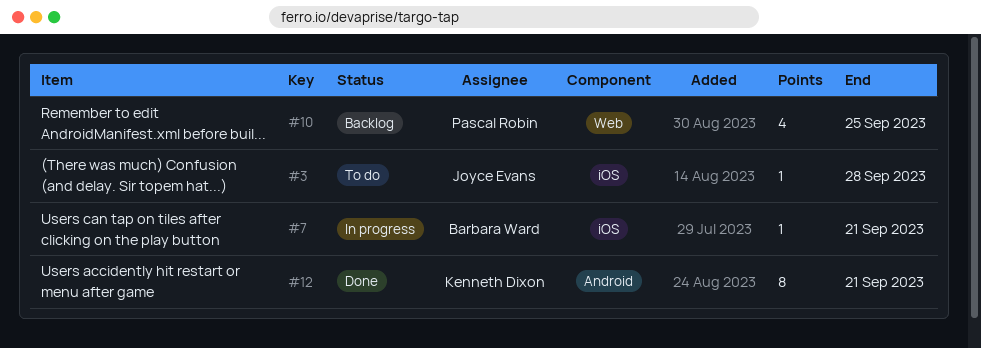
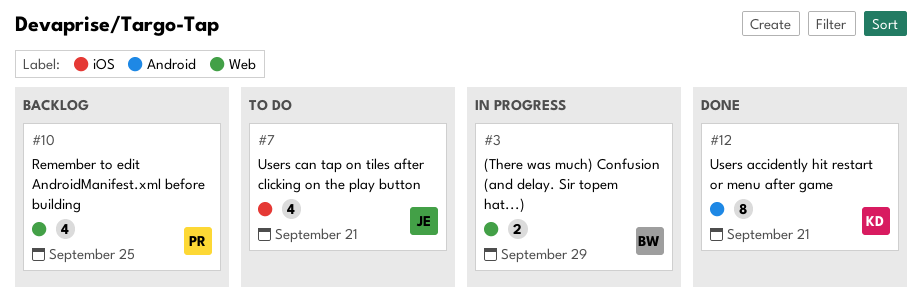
#3, status: To do -> In progress
#3, owner: Joyce Evans -> Barbara Ward
#3, label: iOS -> Web
#3, estimate: 1 -> 2
#3, due: Sep 28 -> Sep 29
#7, status: In progress -> To do
#7, owner: Barbara Ward -> Joyce Evans
#7, estimate: 1 -> 4

